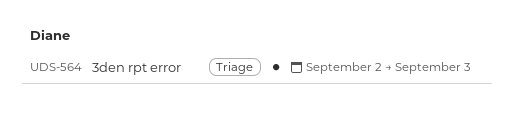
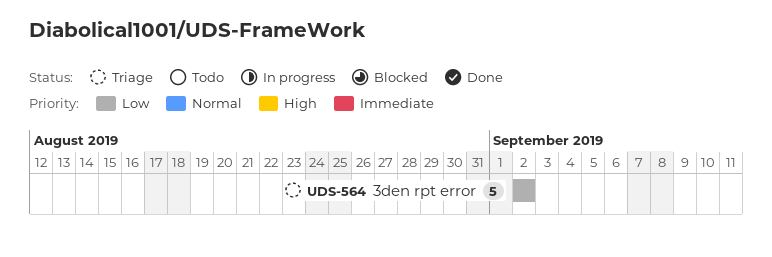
UDS-564, estimate: 1 -> 5
UDS-564, due: Sep 3 -> Sep 2

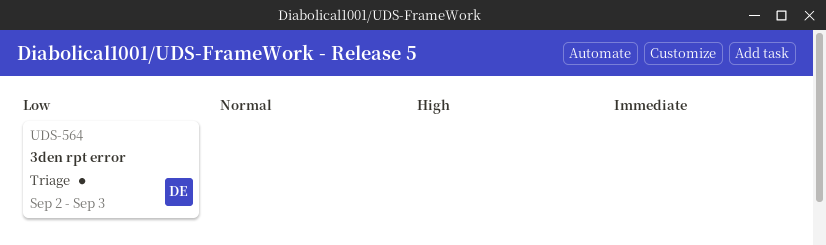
UDS-564, estimate: 5 -> 1
UDS-564, due: Sep 2 -> Sep 3

